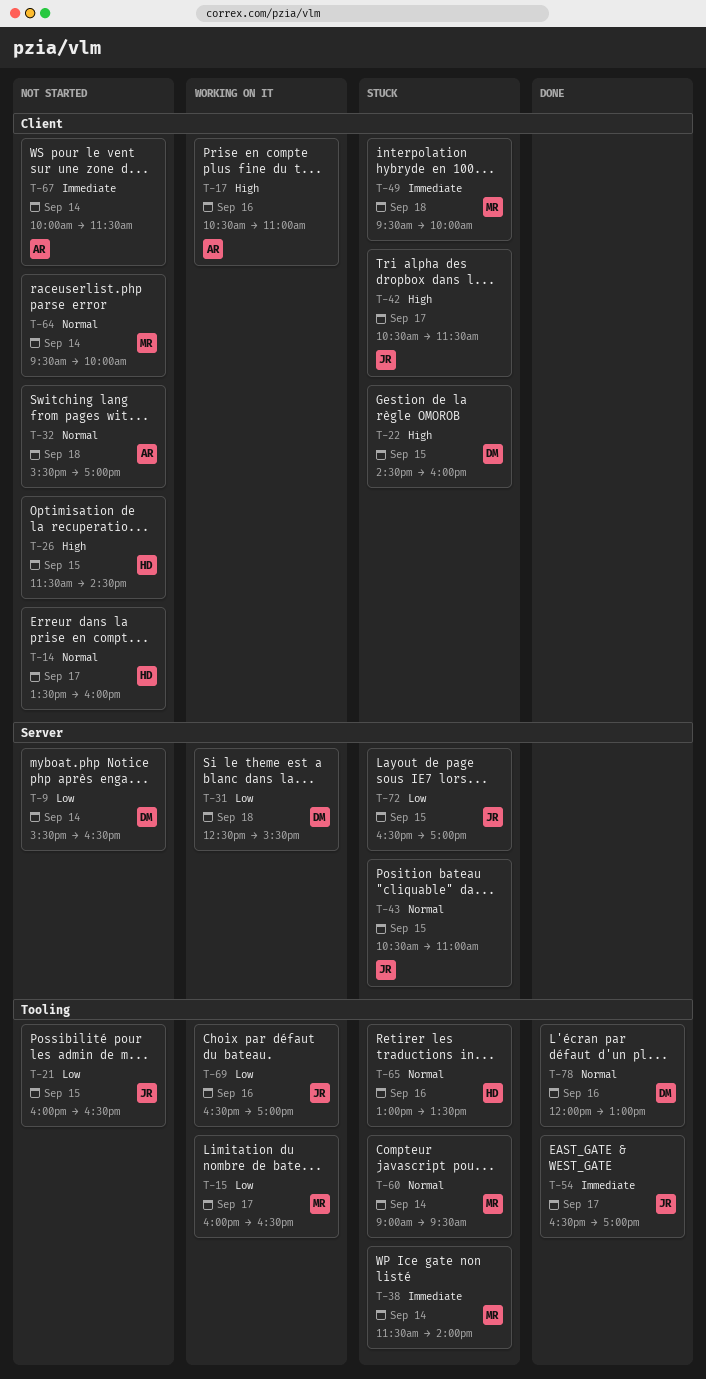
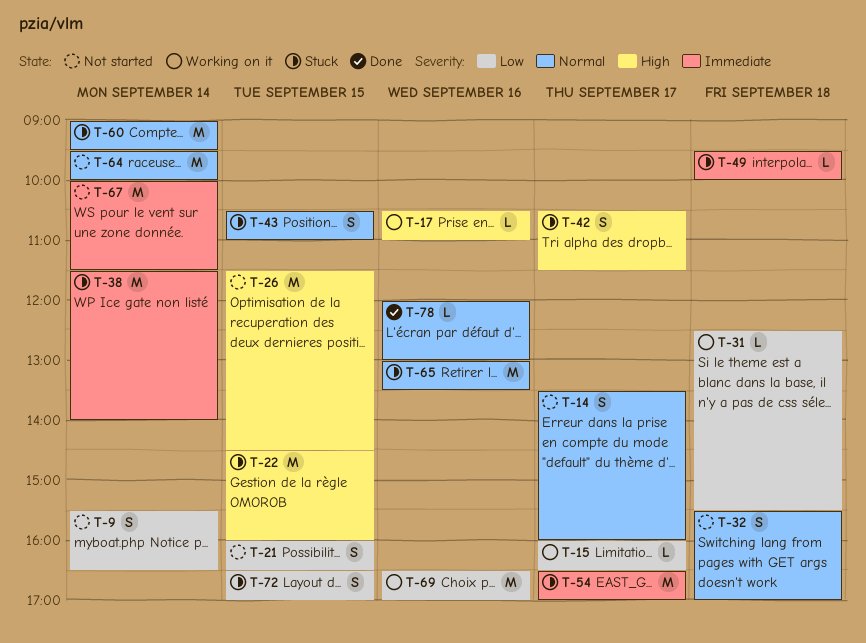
T-54, status: Done -> Stuck

